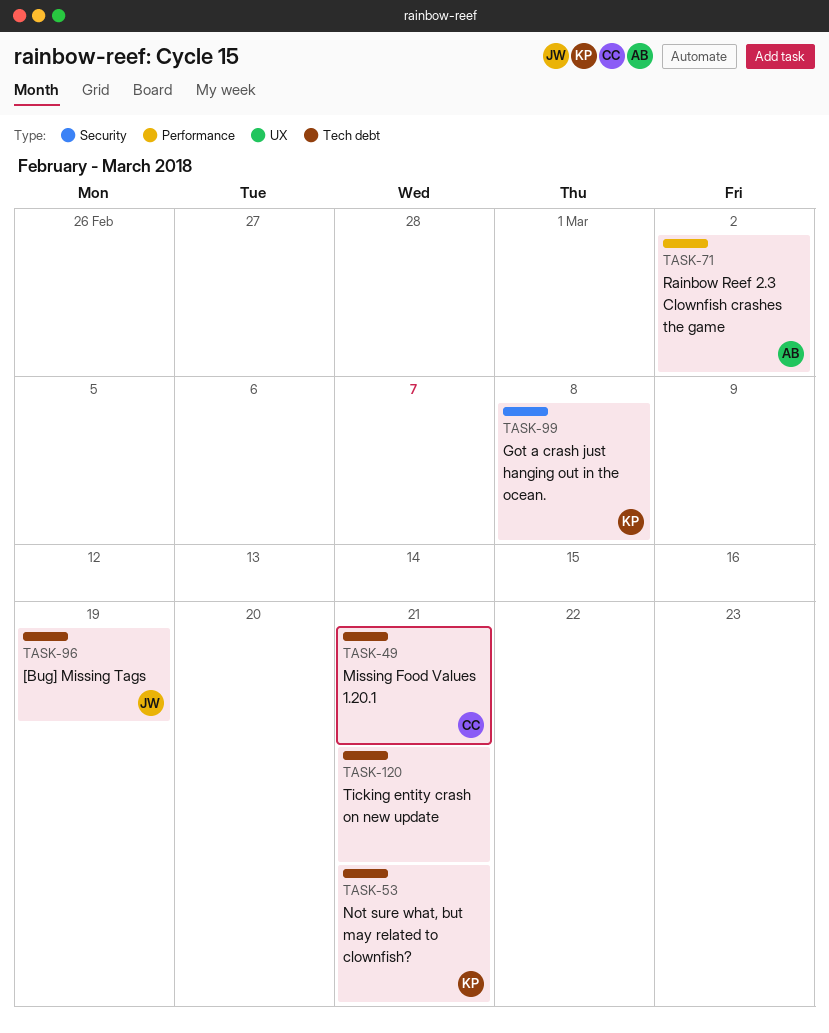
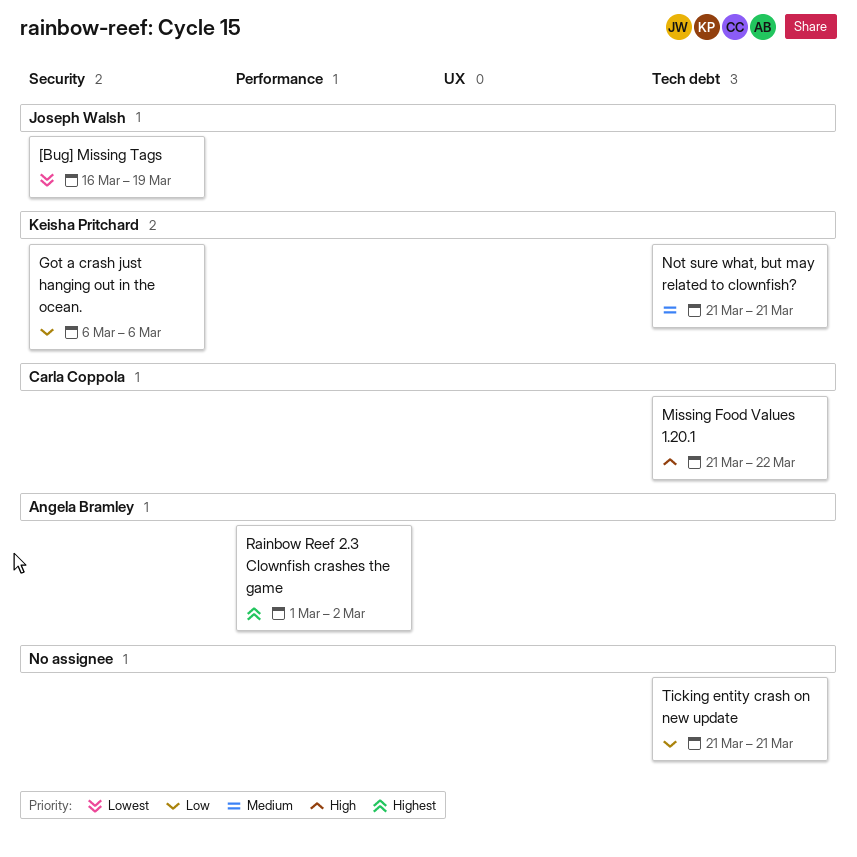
[Bug] Missing Tags, label: Tech debt -> Security
Got a crash just hanging out in the ocean., due: Mar 8 -> Mar 6
Missing Food Values 1.20.1, due: Mar 21 -> Mar 22

